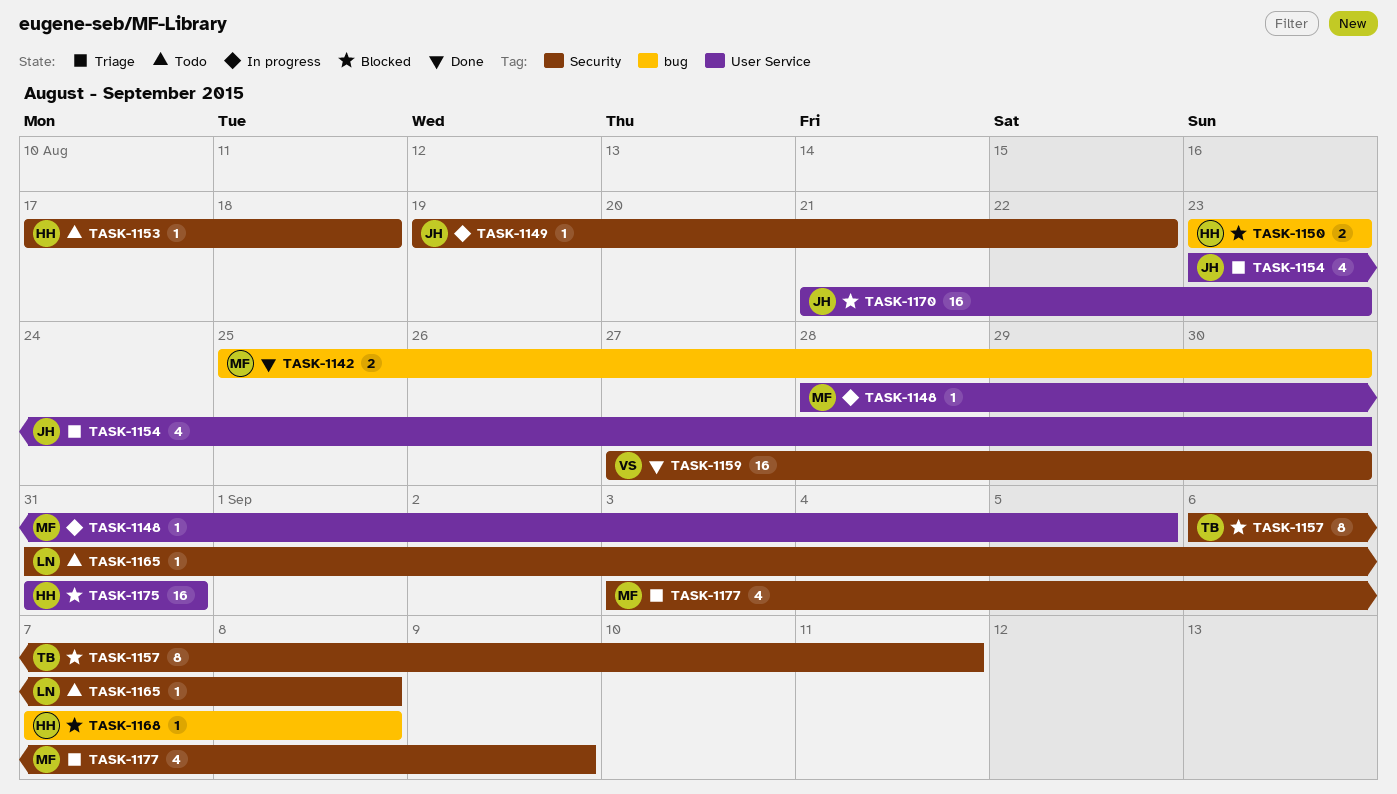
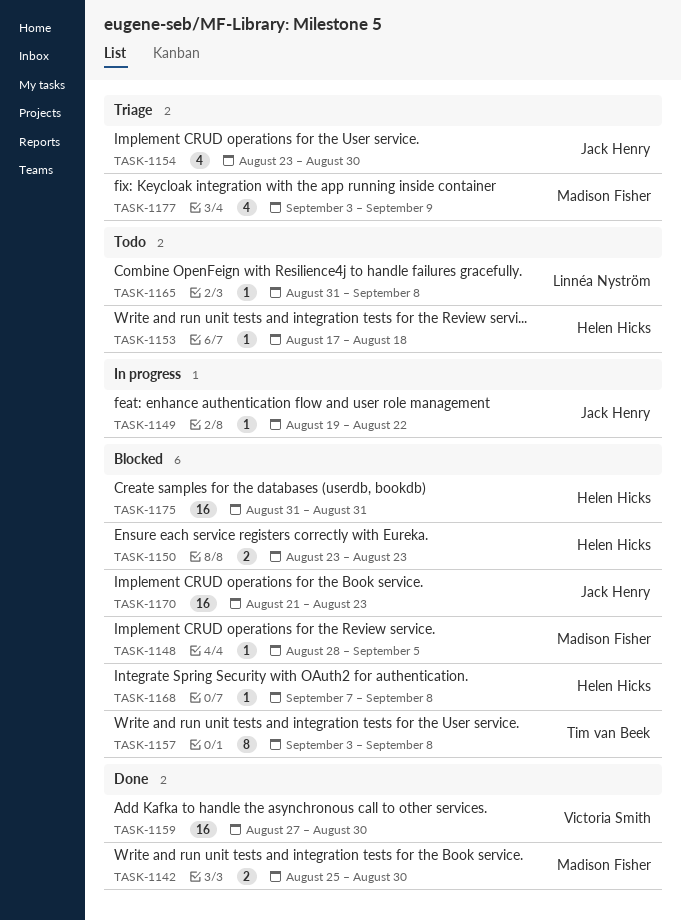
TASK-1148, status: In progress -> Blocked
TASK-1157, start: Sep 6 -> Sep 3
TASK-1157, due: Sep 11 -> Sep 8

